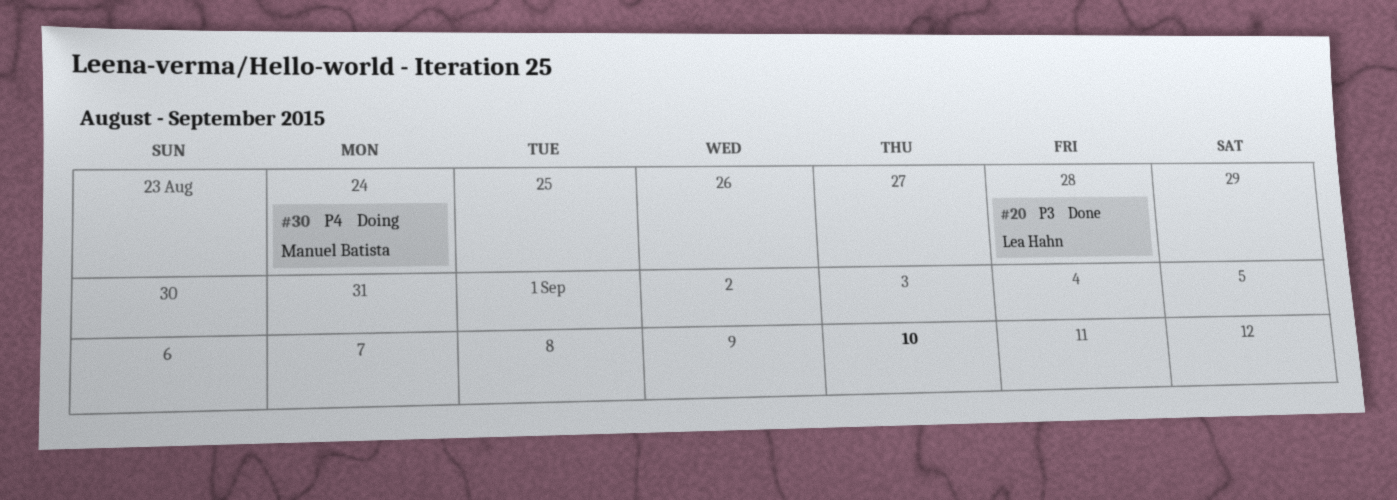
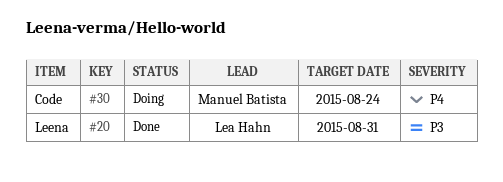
#20, due: Aug 28 -> Aug 31

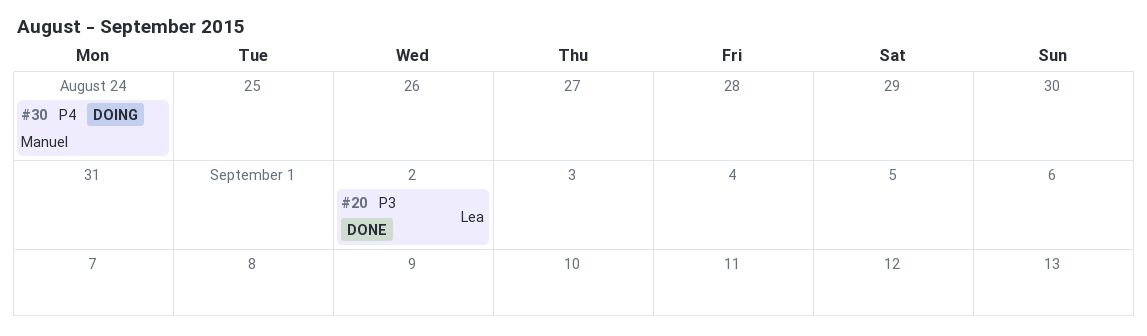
#20, due: Aug 31 -> Sep 2

